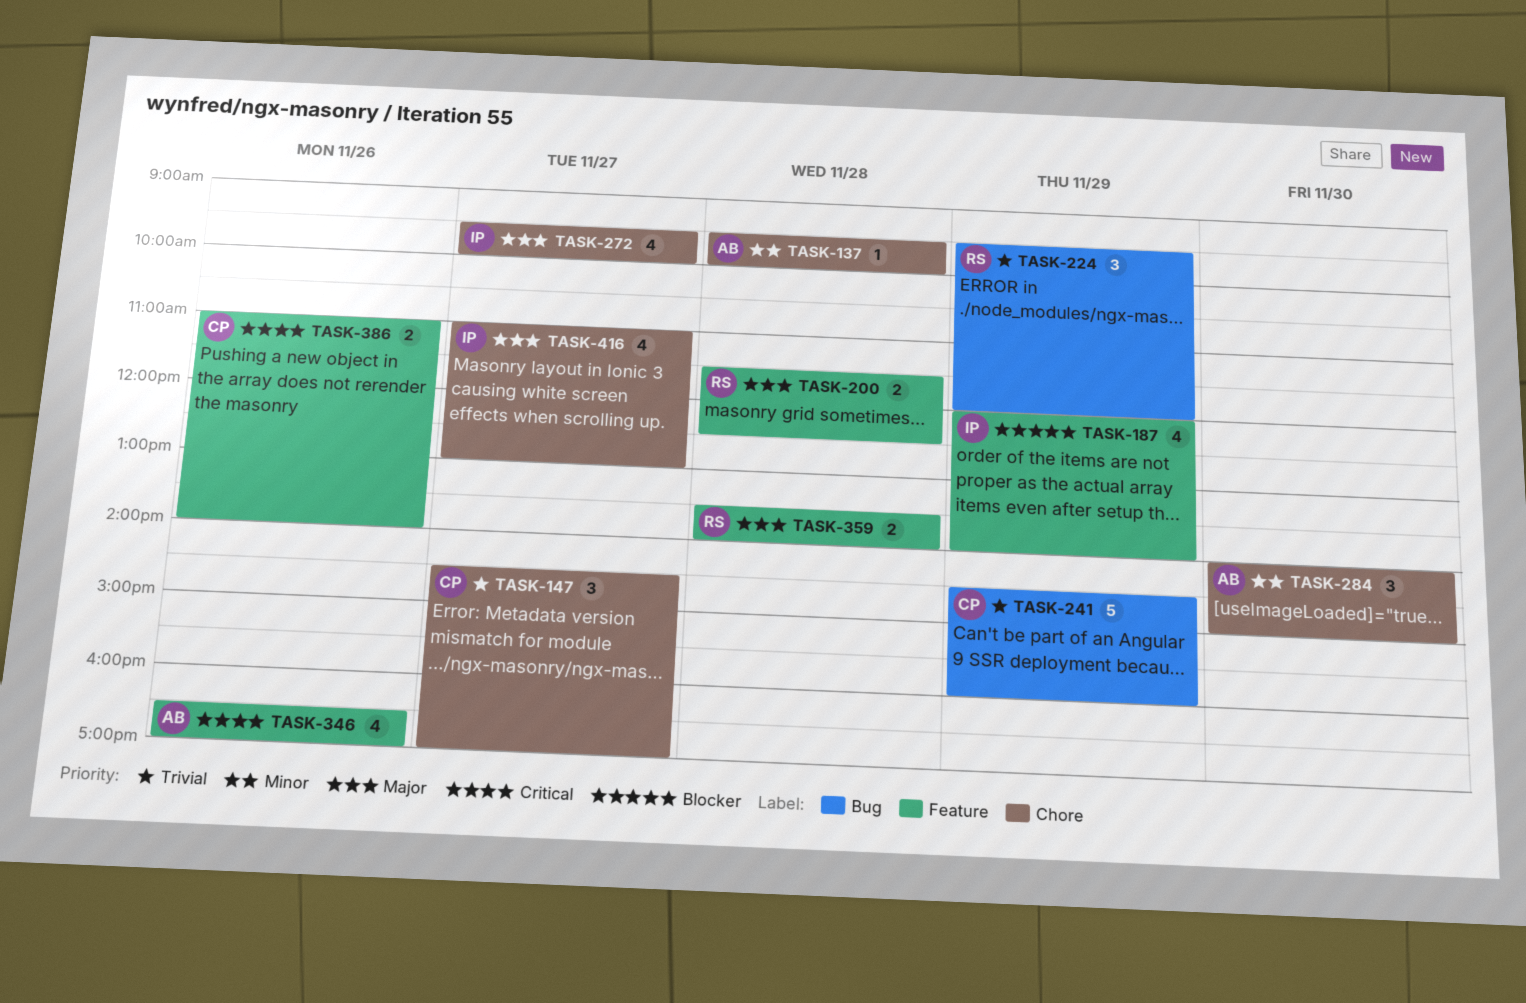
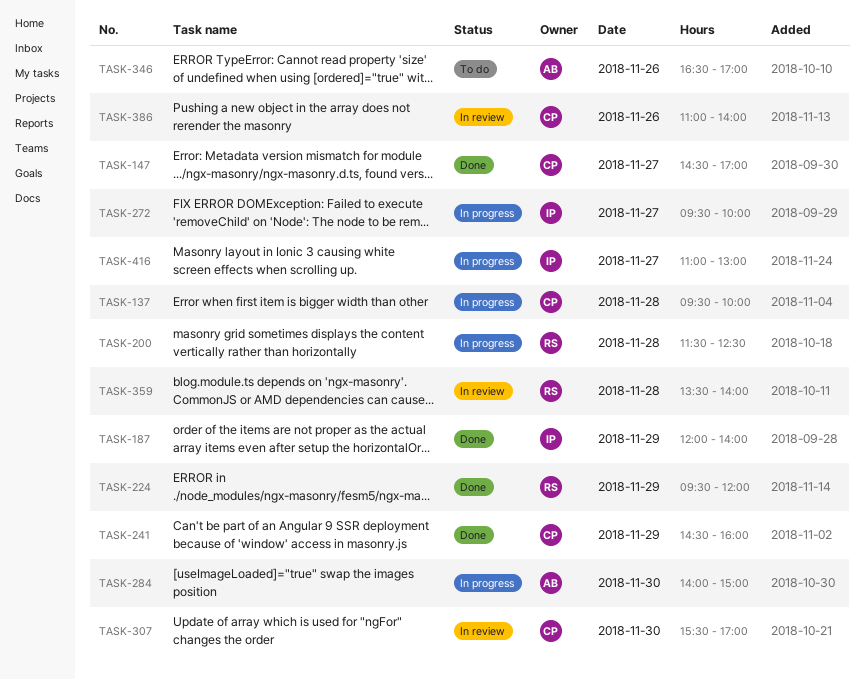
TASK-137, owner: AB -> CP
TASK-307: none -> present

